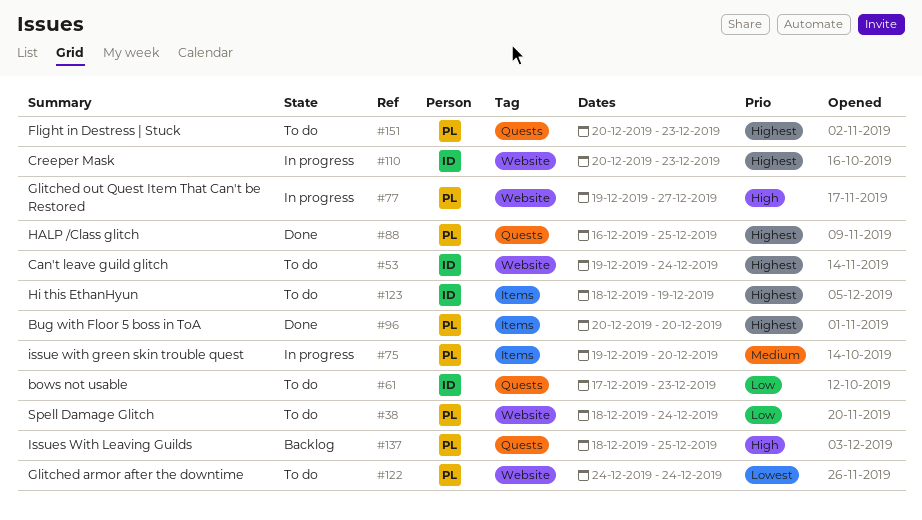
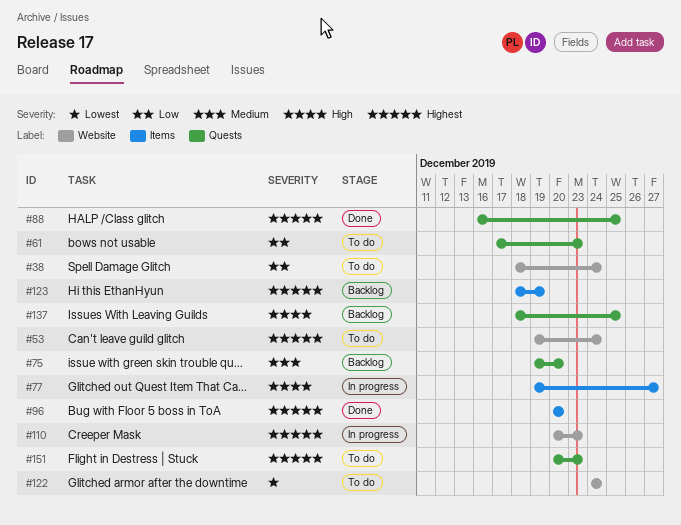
#75, status: In progress -> Backlog
#75, label: Items -> Quests
#77, label: Website -> Items
#123, status: To do -> Backlog

